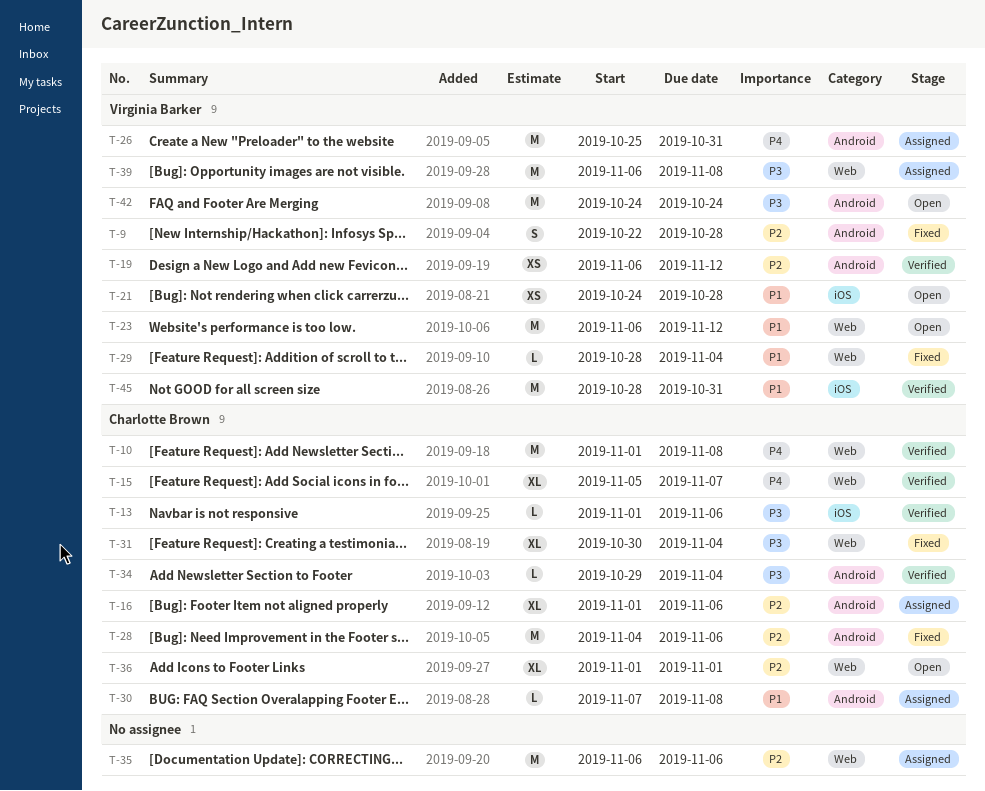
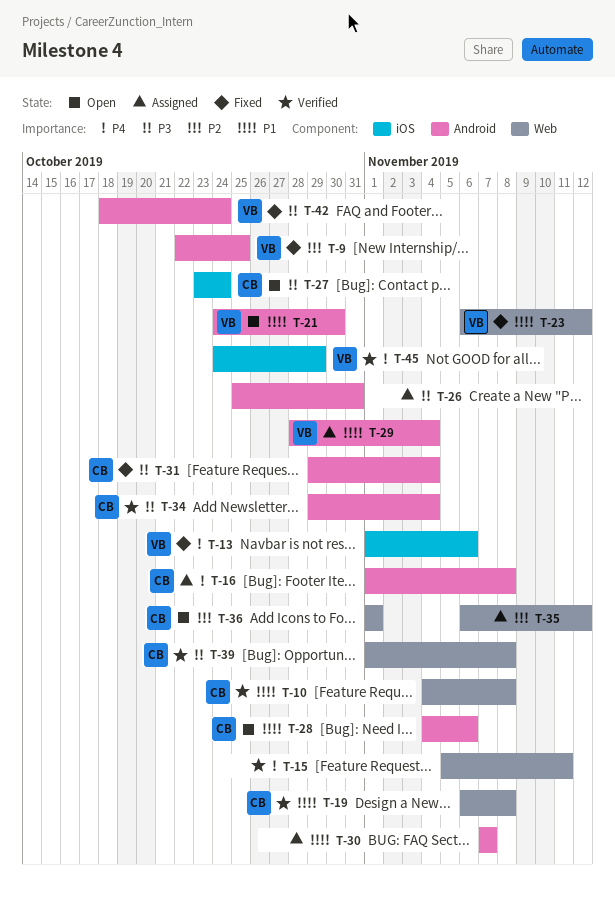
T-9, due: Oct 28 -> Oct 25
T-10, priority: P4 -> P1
T-10, start: Nov 1 -> Nov 4
T-13, status: Verified -> Fixed
T-13, owner: Charlotte Brown -> Virginia Barker
T-13, priority: P3 -> P4
T-15, owner: Charlotte Brown -> none
T-15, due: Nov 7 -> Nov 11
T-16, priority: P2 -> P4
T-16, due: Nov 6 -> Nov 8
T-19, owner: Virginia Barker -> Charlotte Brown
T-19, priority: P2 -> P1
T-19, label: Android -> Web
T-19, due: Nov 12 -> Nov 8
T-21, label: iOS -> Android
T-21, due: Oct 28 -> Oct 30
T-23, status: Open -> Fixed
T-26, owner: Virginia Barker -> none
T-26, priority: P4 -> P3
T-27: none -> present
T-28, status: Fixed -> Open
T-28, priority: P2 -> P1
T-29, status: Fixed -> Assigned
T-29, label: Web -> Android
T-30, owner: Charlotte Brown -> none
T-30, due: Nov 8 -> Nov 7
T-31, label: Web -> Android
T-31, start: Oct 30 -> Oct 29
T-35, due: Nov 6 -> Nov 12
T-39, status: Assigned -> Verified
T-39, owner: Virginia Barker -> Charlotte Brown
T-39, start: Nov 6 -> Nov 1
T-42, status: Open -> Fixed
T-42, start: Oct 24 -> Oct 18
T-45, priority: P1 -> P4
T-45, start: Oct 28 -> Oct 24
T-45, due: Oct 31 -> Oct 29

